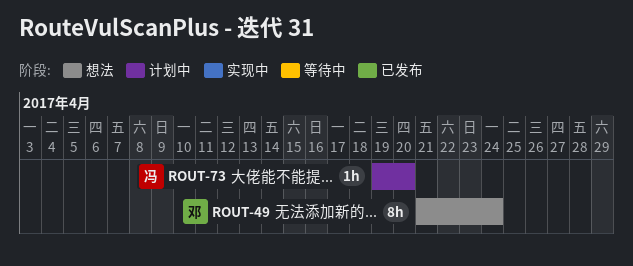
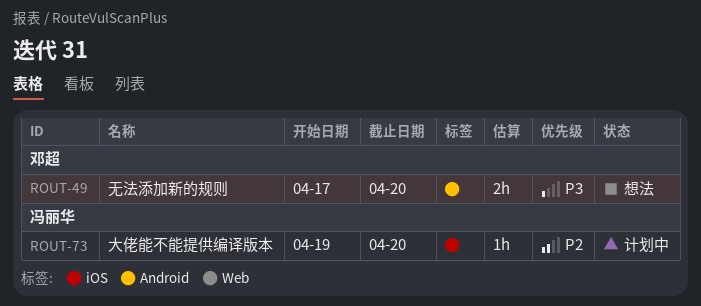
ROUT-49, estimate: 8h -> 2h
ROUT-49, start: Apr 21 -> Apr 17
ROUT-49, due: Apr 24 -> Apr 20

